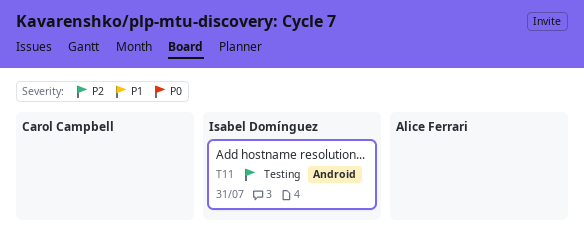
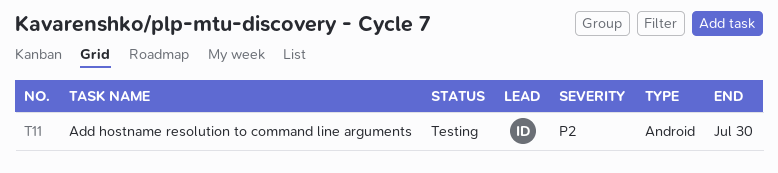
T11, due: Jul 31 -> Jul 30

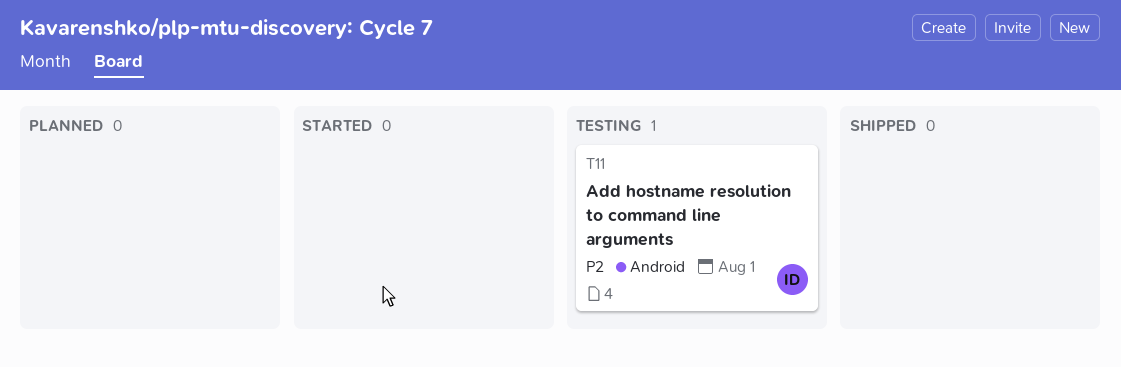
T11, due: Jul 30 -> Aug 1

